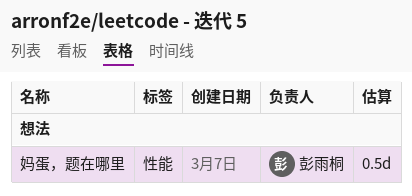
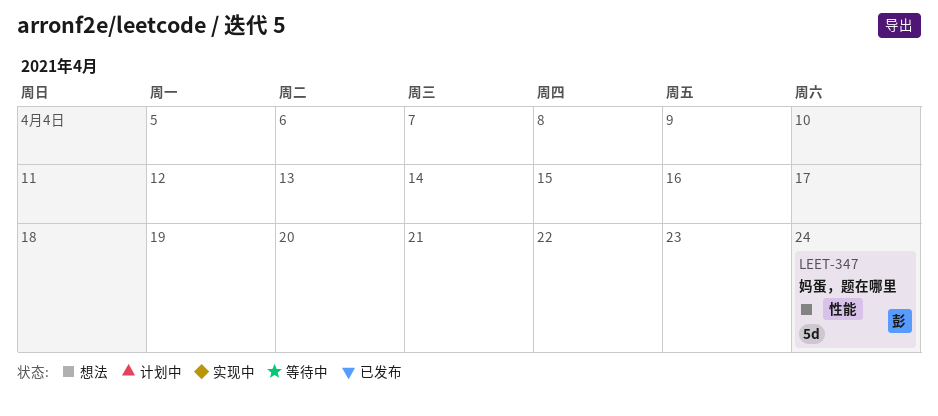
妈蛋，题在哪里, estimate: 0.5d -> 5d

